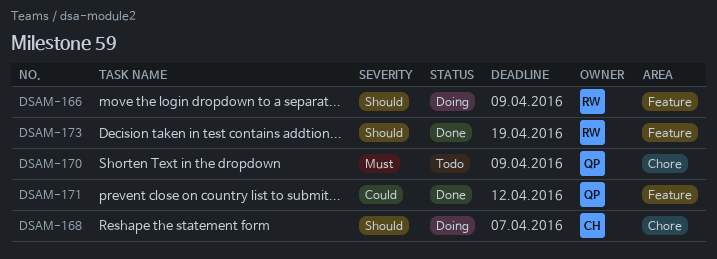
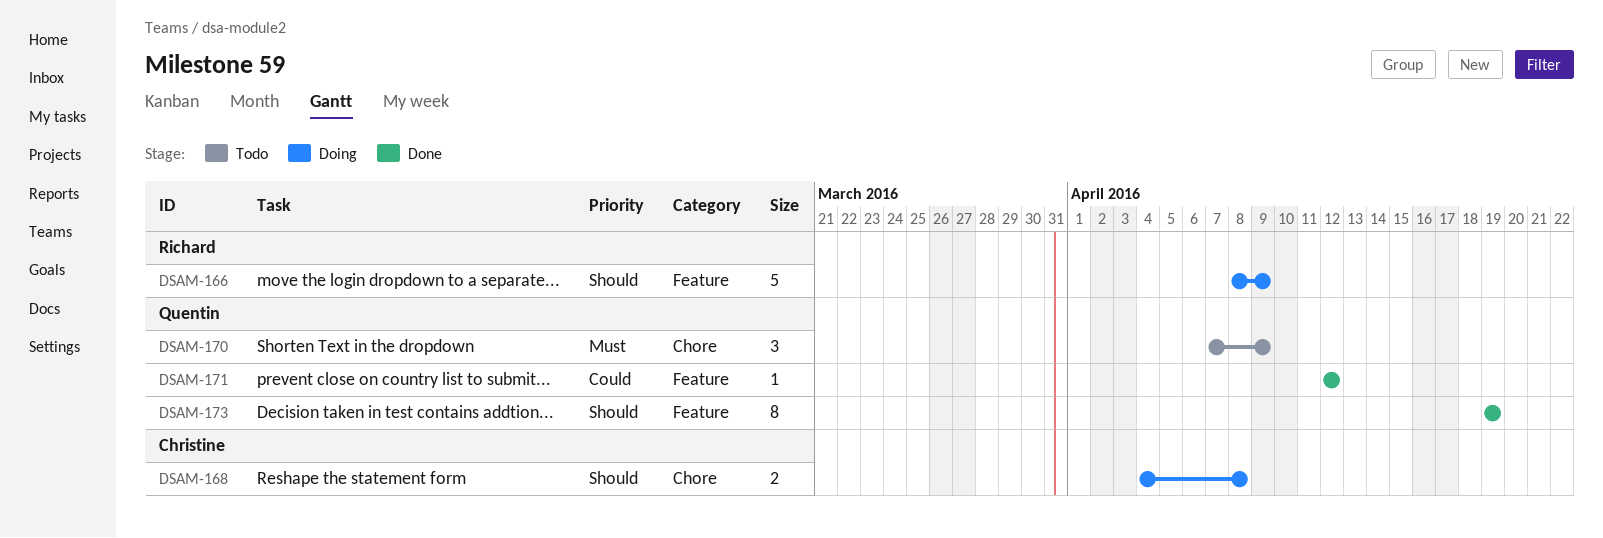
DSAM-168, due: Apr 7 -> Apr 8
DSAM-173, owner: Richard -> Quentin

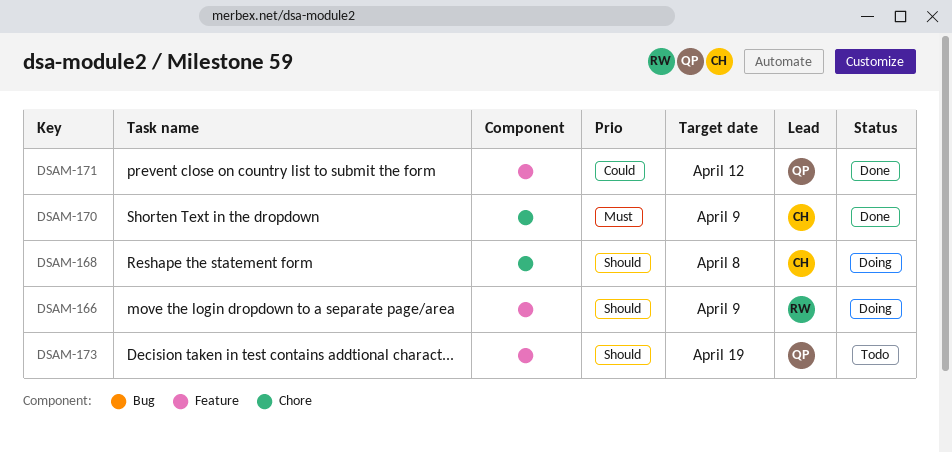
DSAM-170, status: Todo -> Done
DSAM-170, owner: Quentin -> Christine
DSAM-173, status: Done -> Todo

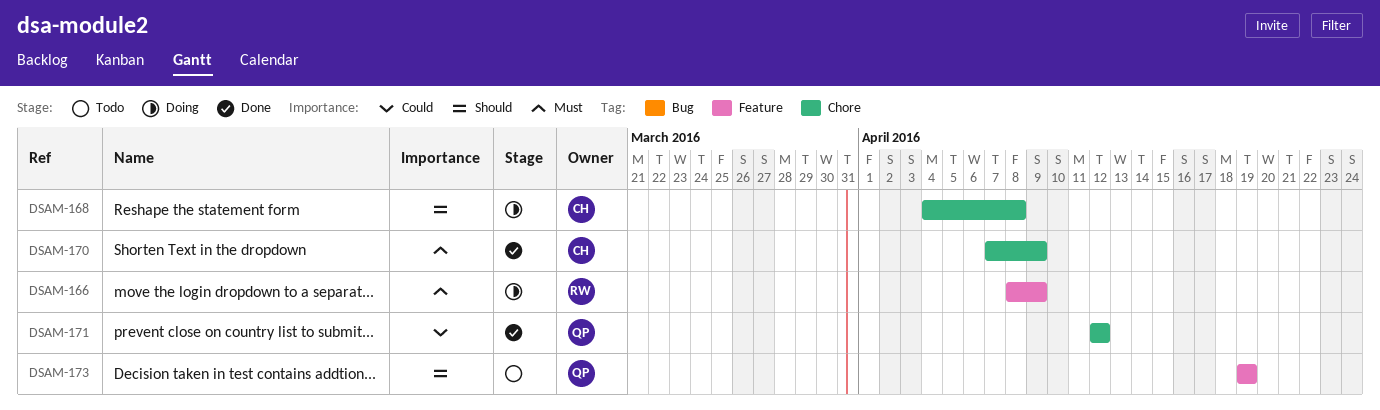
DSAM-166, priority: Should -> Must
DSAM-171, label: Feature -> Chore

